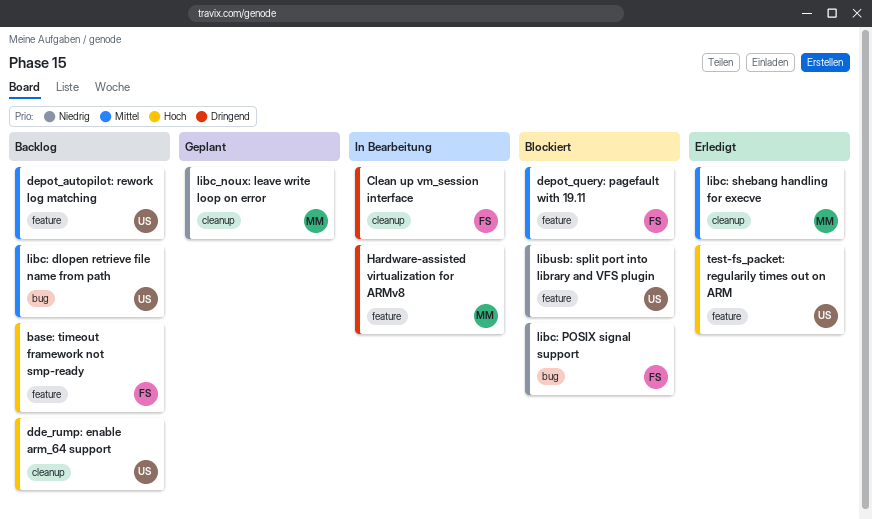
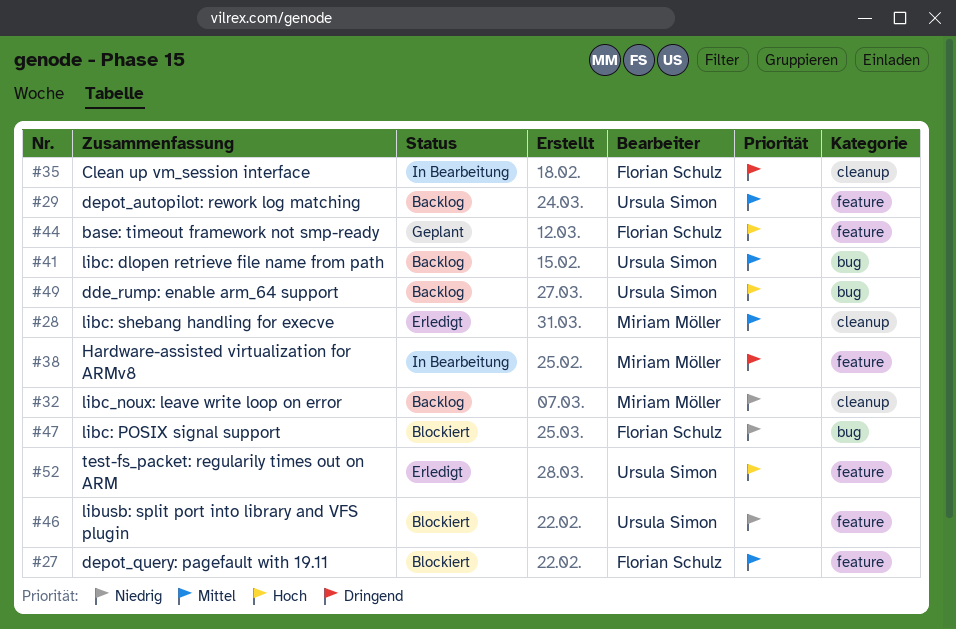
base: timeout framework not smp-ready, status: Backlog -> Geplant
dde_rump: enable arm_64 support, label: cleanup -> bug
libc_noux: leave write loop on error, status: Geplant -> Backlog

